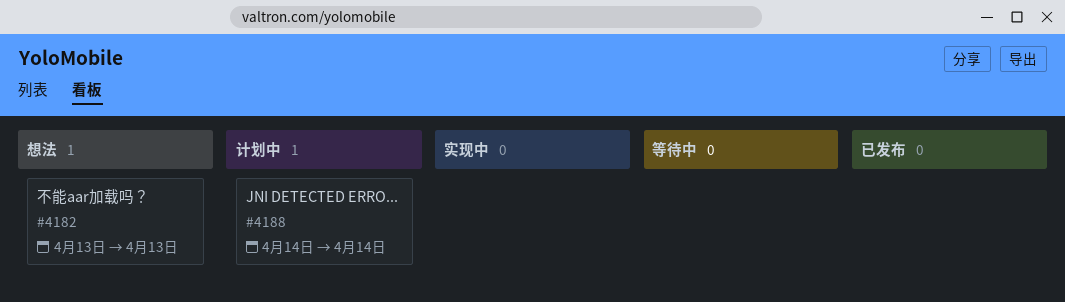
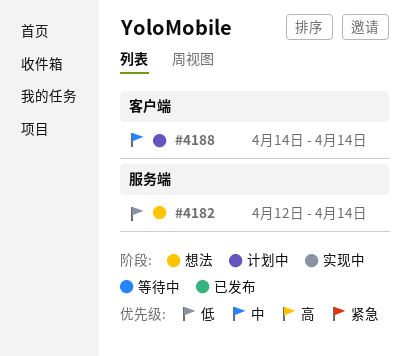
#4182, start: Apr 13 -> Apr 12
#4182, due: Apr 13 -> Apr 14

